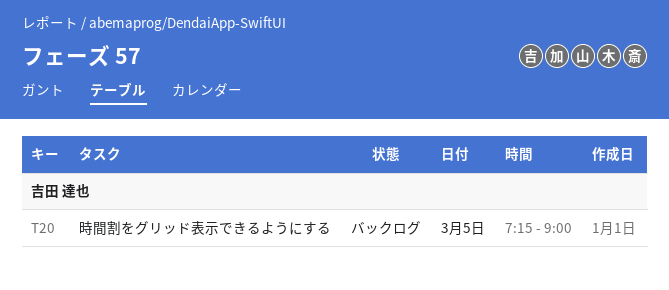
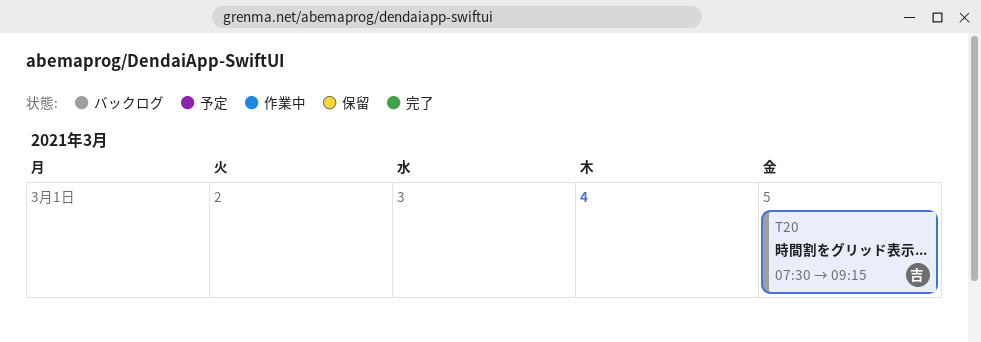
T20, begins: 07:15 -> 07:30
T20, ends: 09:00 -> 09:15

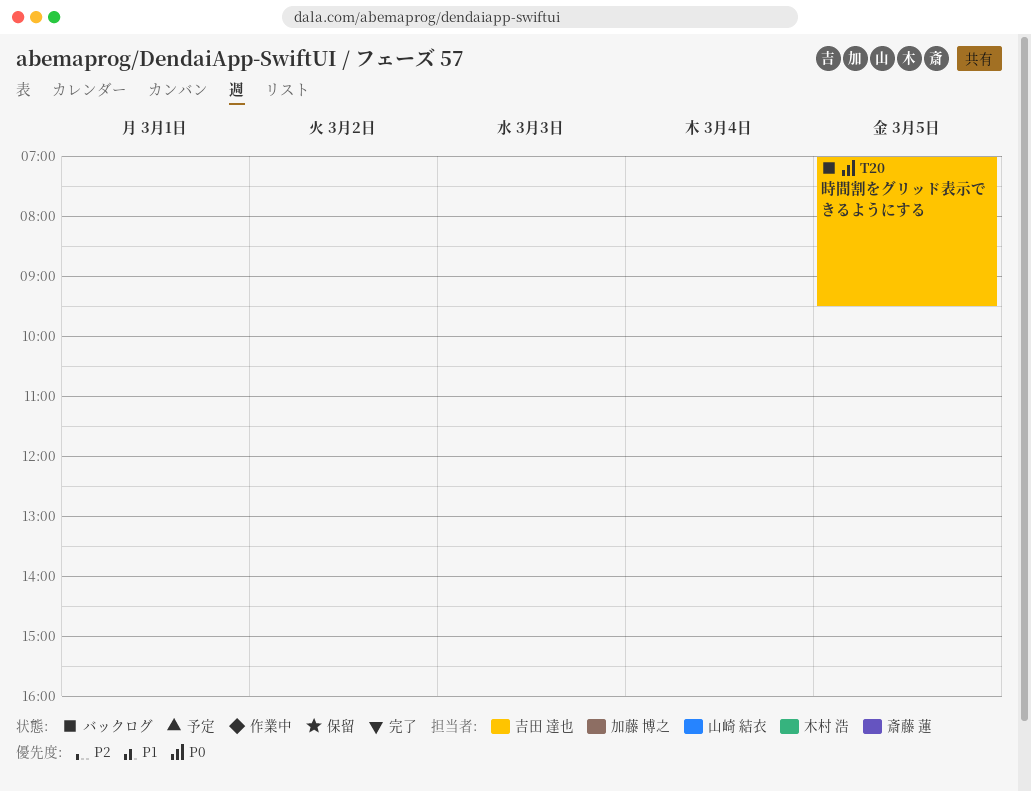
T20, begins: 07:30 -> 07:00
T20, ends: 09:15 -> 09:30

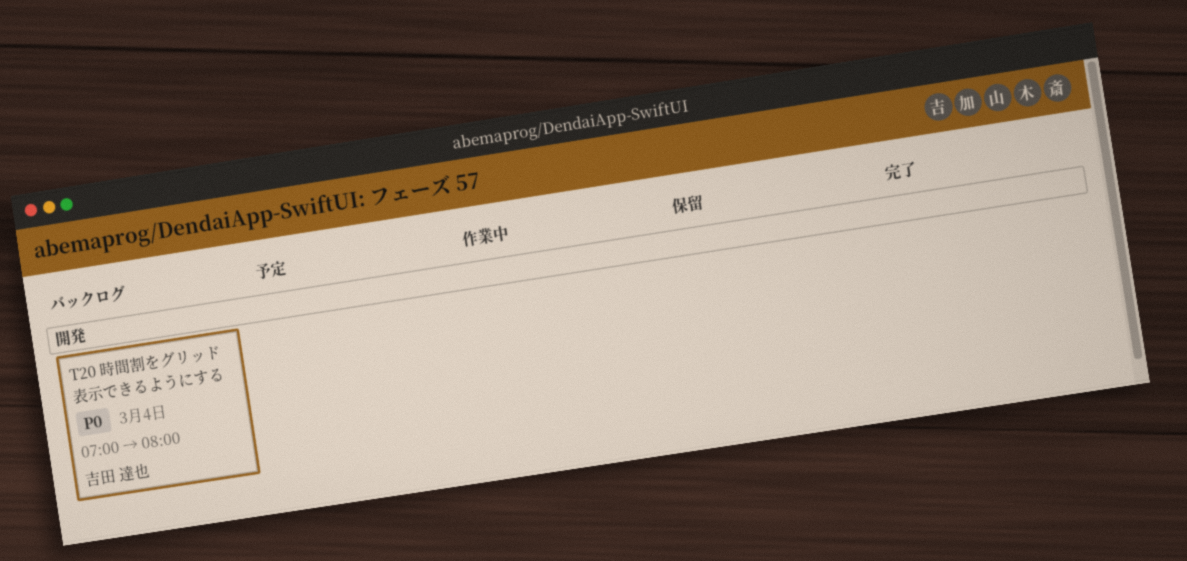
T20, day: Mar 5 -> Mar 4
T20, ends: 09:30 -> 08:00

